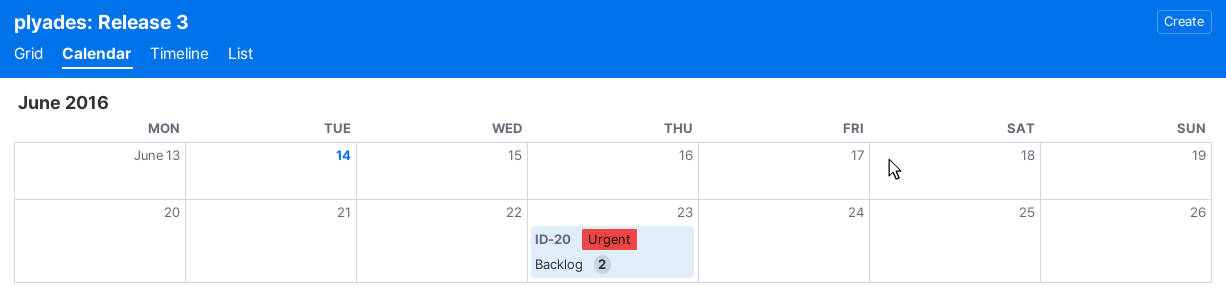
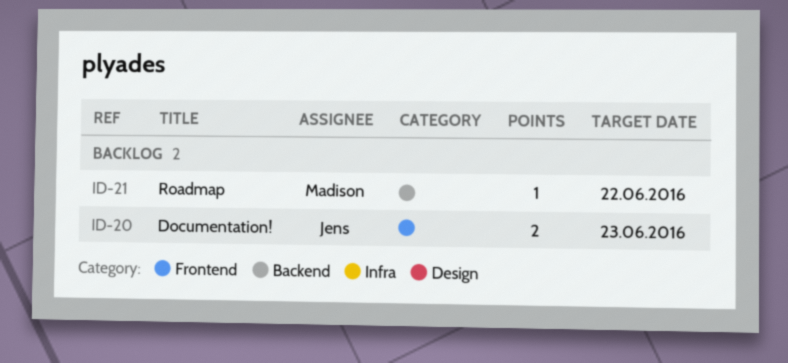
ID-21: none -> present

